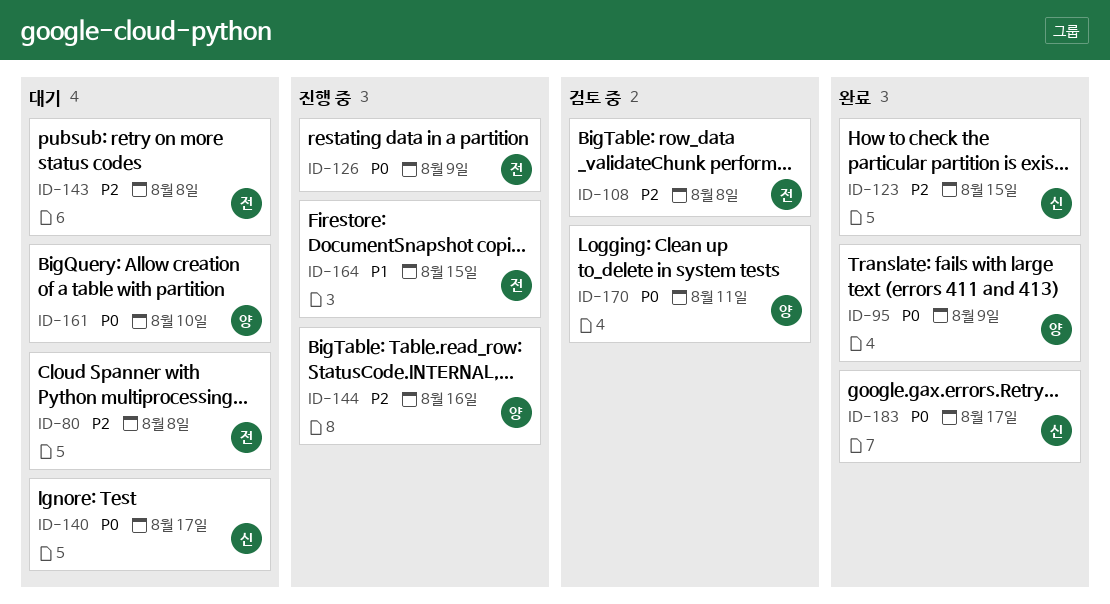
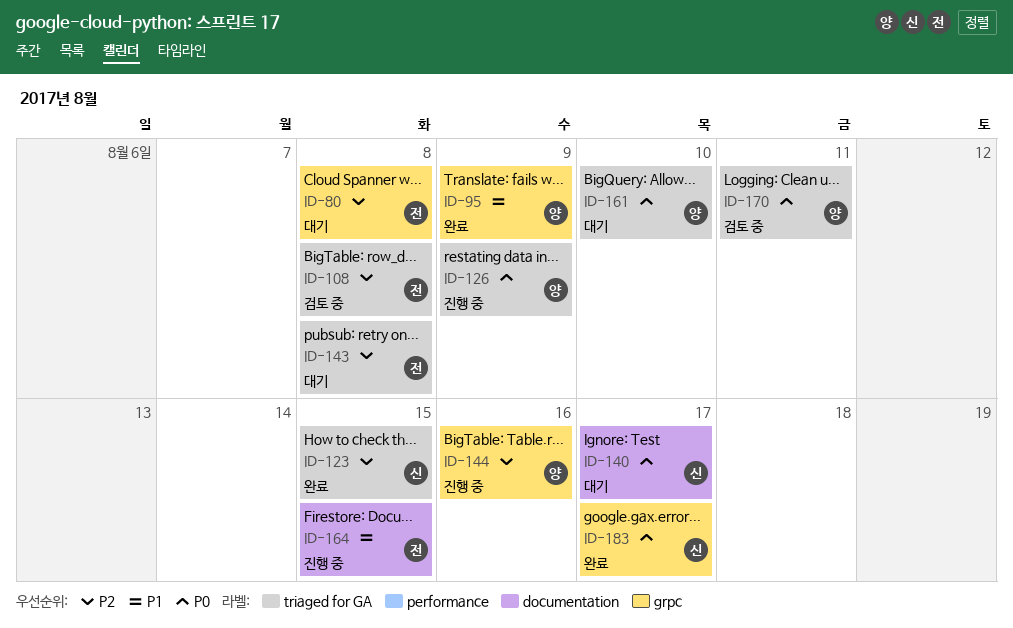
ID-95, priority: P0 -> P1
ID-126, owner: 전 -> 양

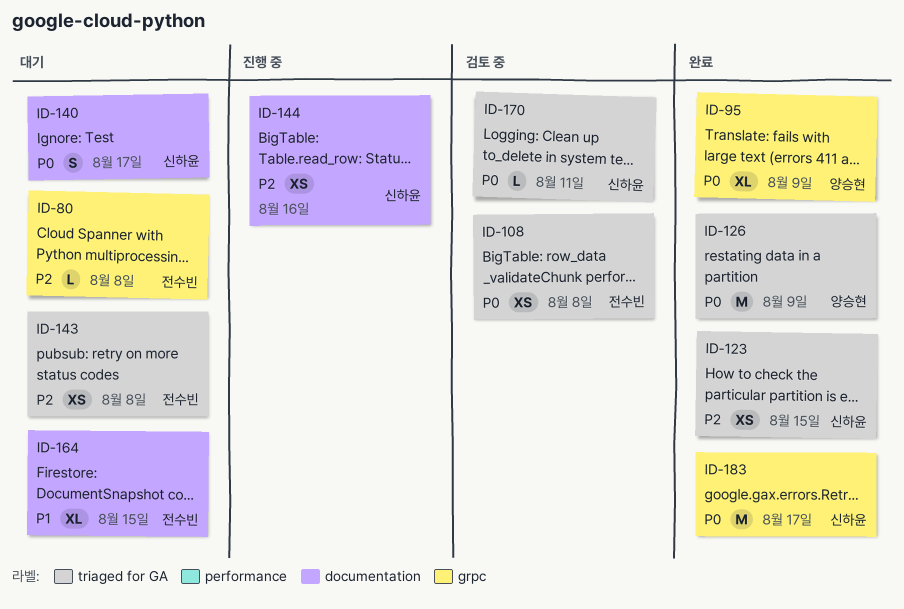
ID-95, priority: P1 -> P0
ID-108, priority: P2 -> P0
ID-126, status: 진행 중 -> 완료
ID-144, owner: 양승현 -> 신하윤
ID-144, label: grpc -> documentation
ID-161: present -> none
ID-164, status: 진행 중 -> 대기
ID-170, owner: 양승현 -> 신하윤

